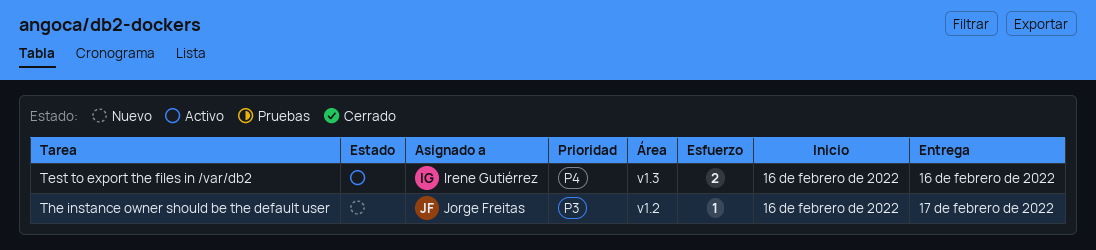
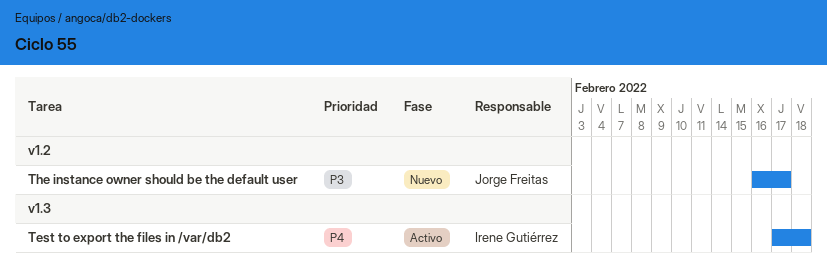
Test to export the files in /var/db2, start: Feb 16 -> Feb 17
Test to export the files in /var/db2, due: Feb 16 -> Feb 18

